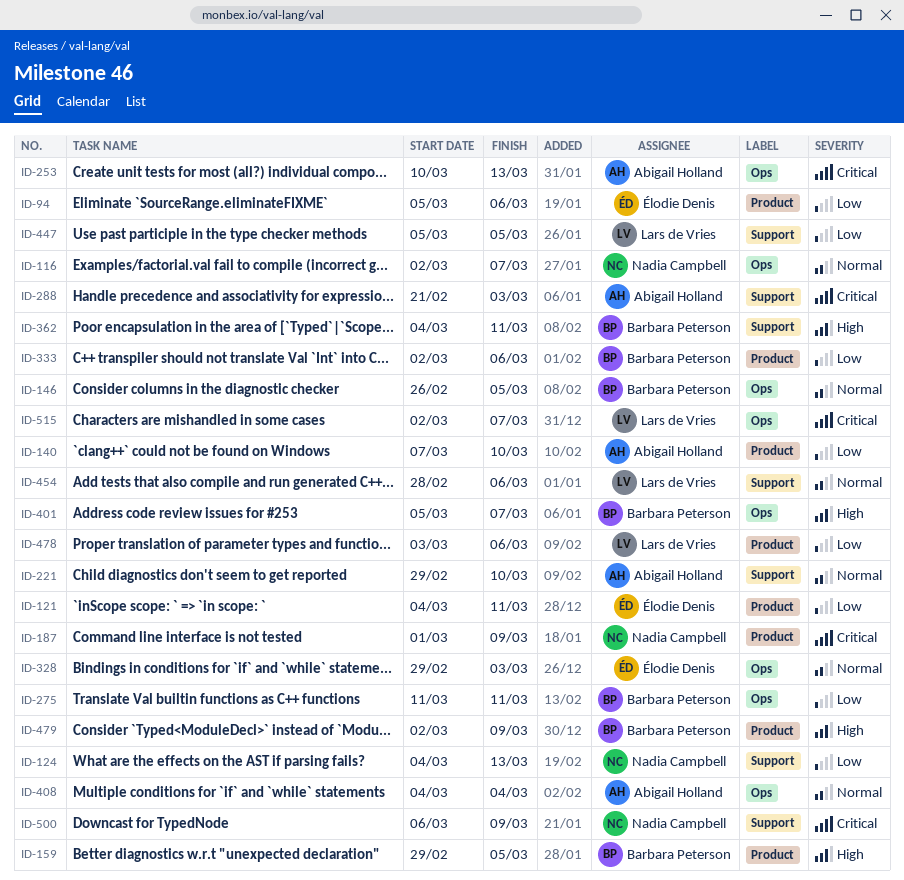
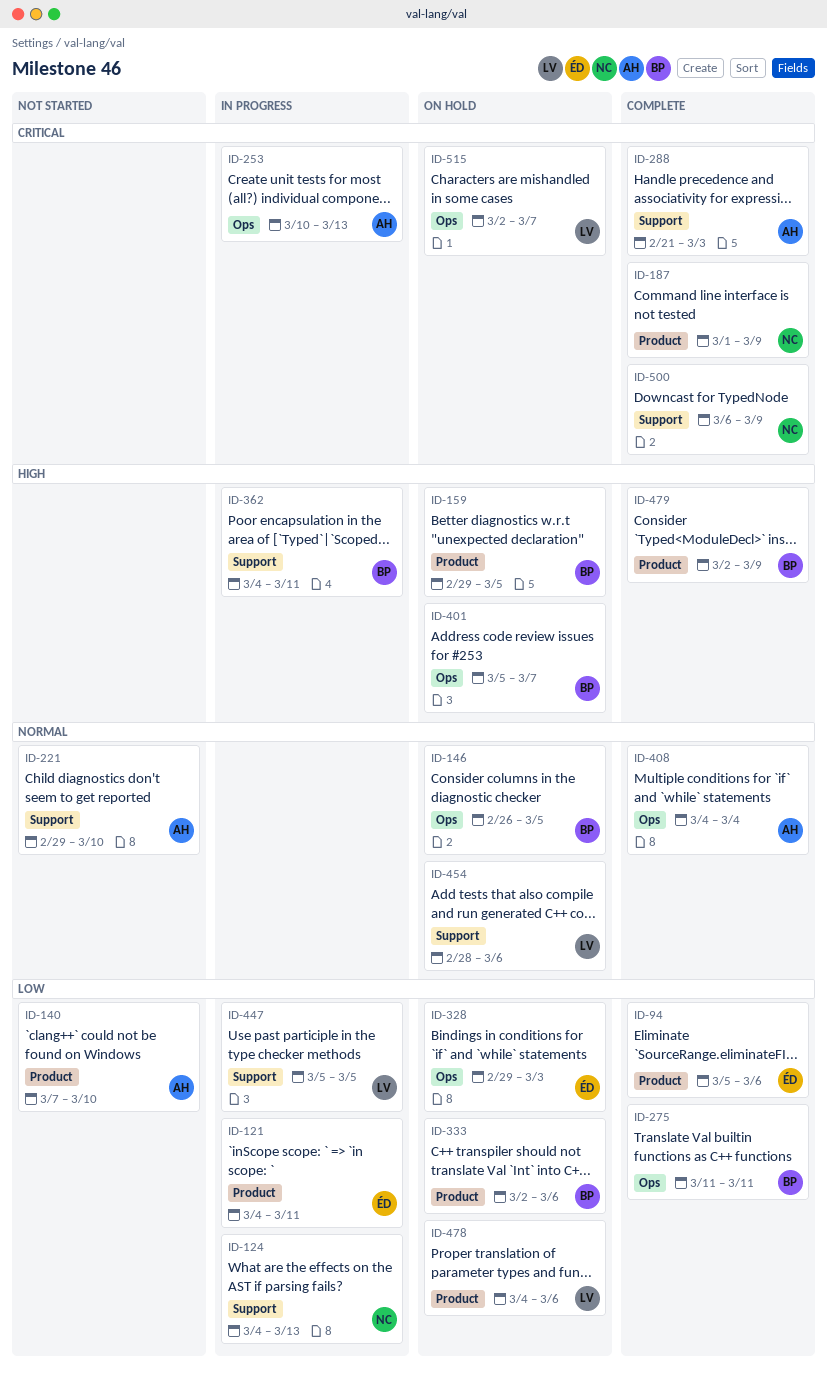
ID-116: present -> none
ID-328, priority: Normal -> Low
ID-478, start: Mar 3 -> Mar 4

